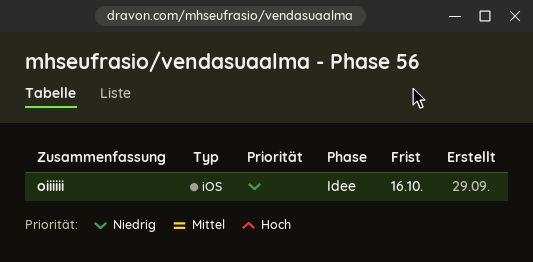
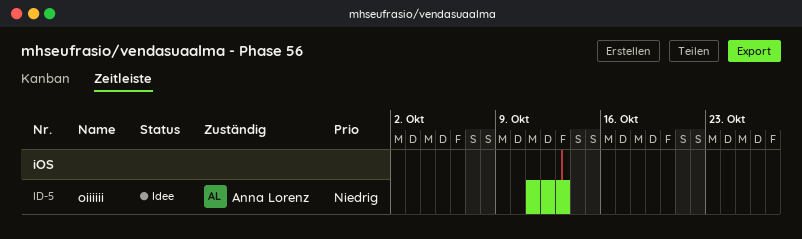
oiiiiii, due: Oct 16 -> Oct 13

